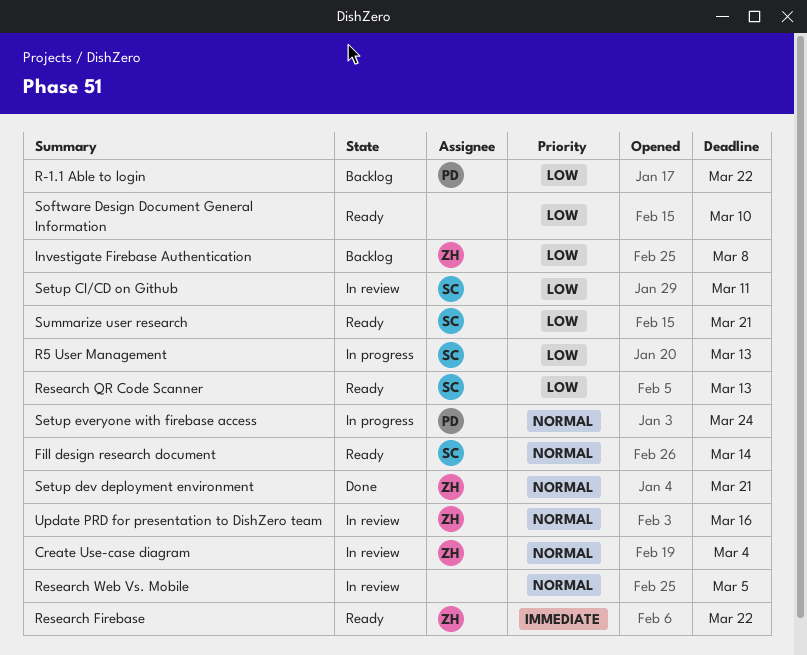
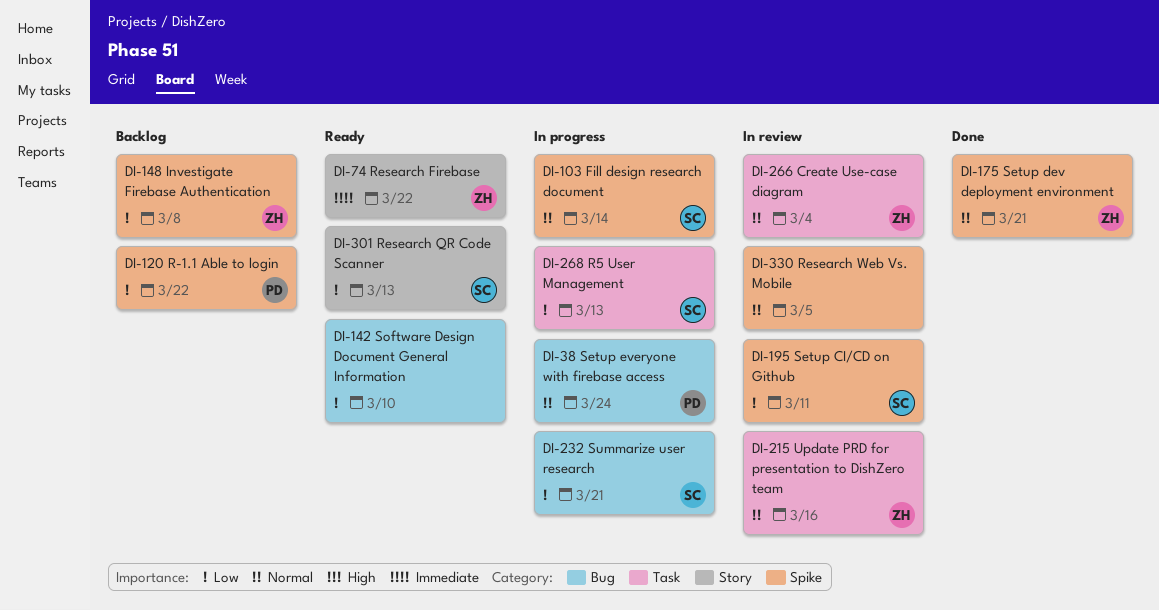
Fill design research document, status: Ready -> In progress
Summarize user research, status: Ready -> In progress

